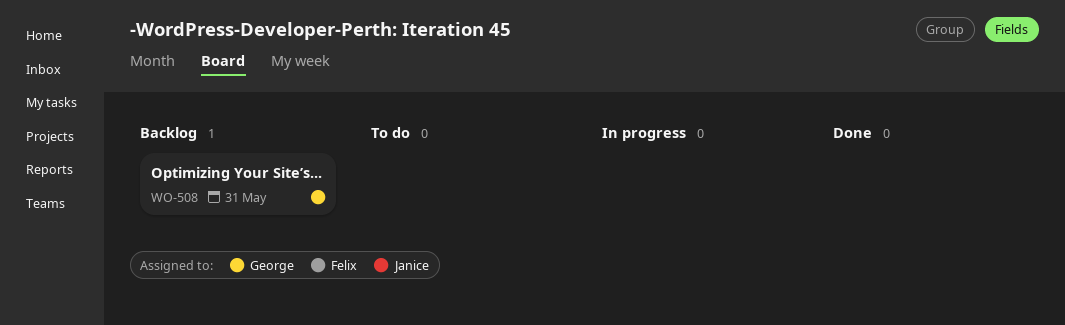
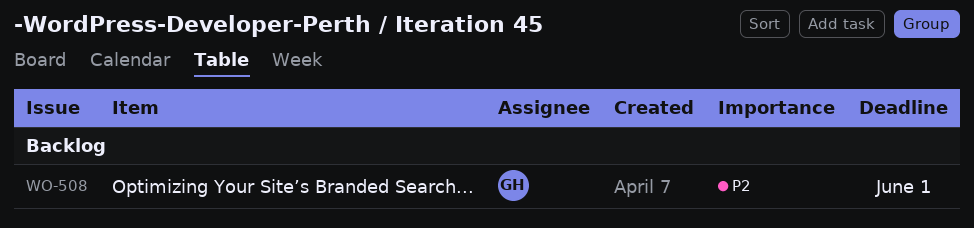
WO-508, due: May 31 -> Jun 1

